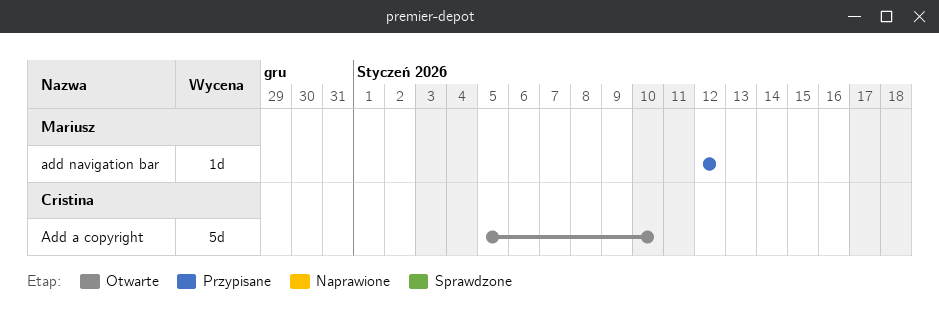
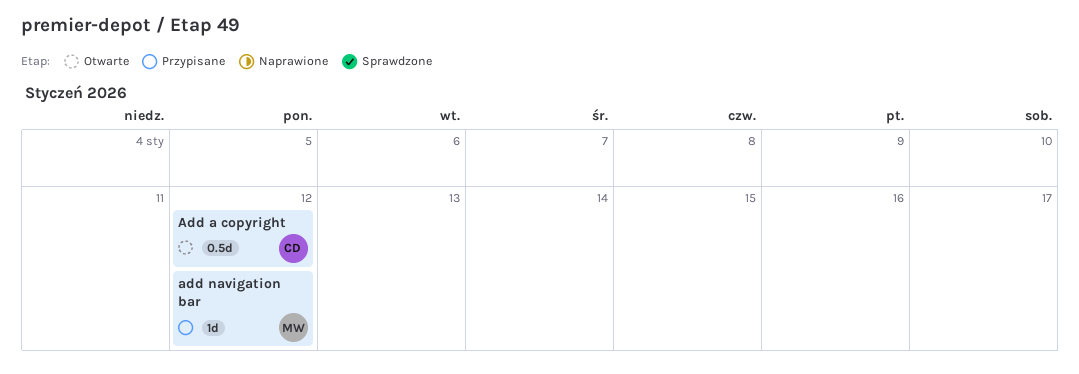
Add a copyright, estimate: 5d -> 0.5d
Add a copyright, due: Jan 10 -> Jan 12

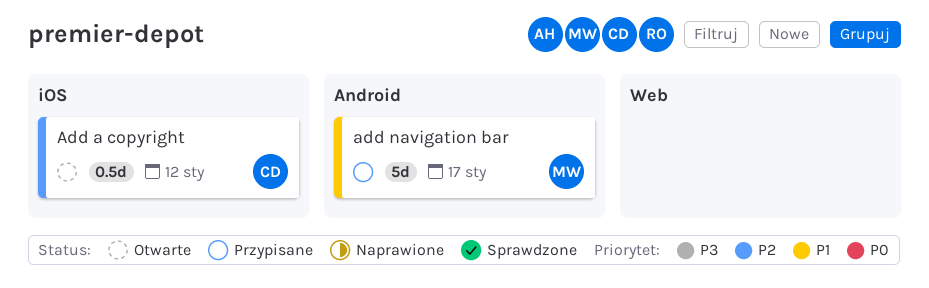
add navigation bar, estimate: 1d -> 5d
add navigation bar, due: Jan 12 -> Jan 17

